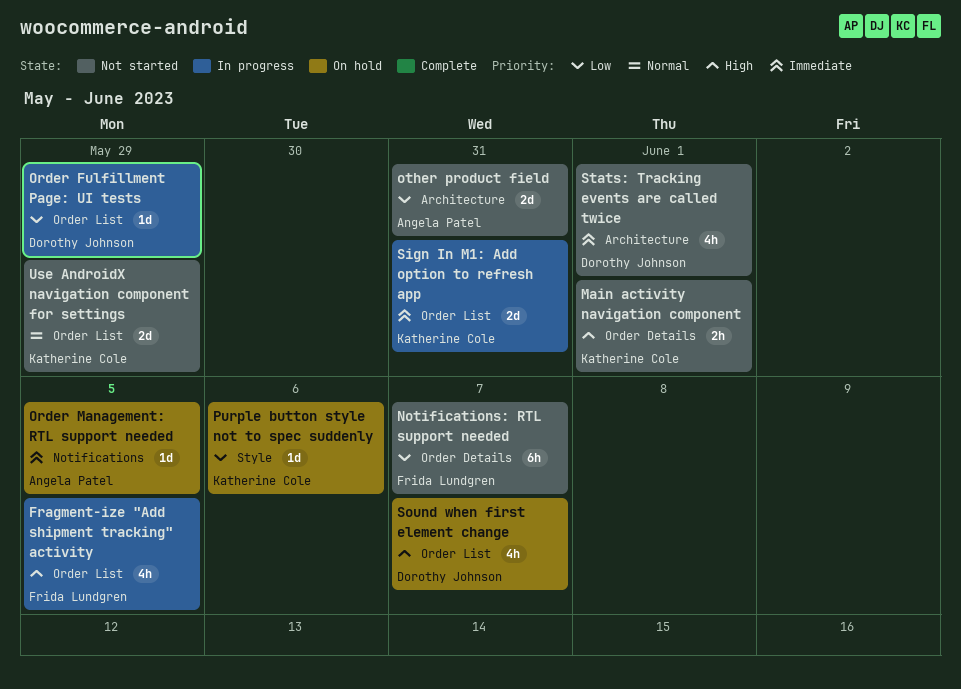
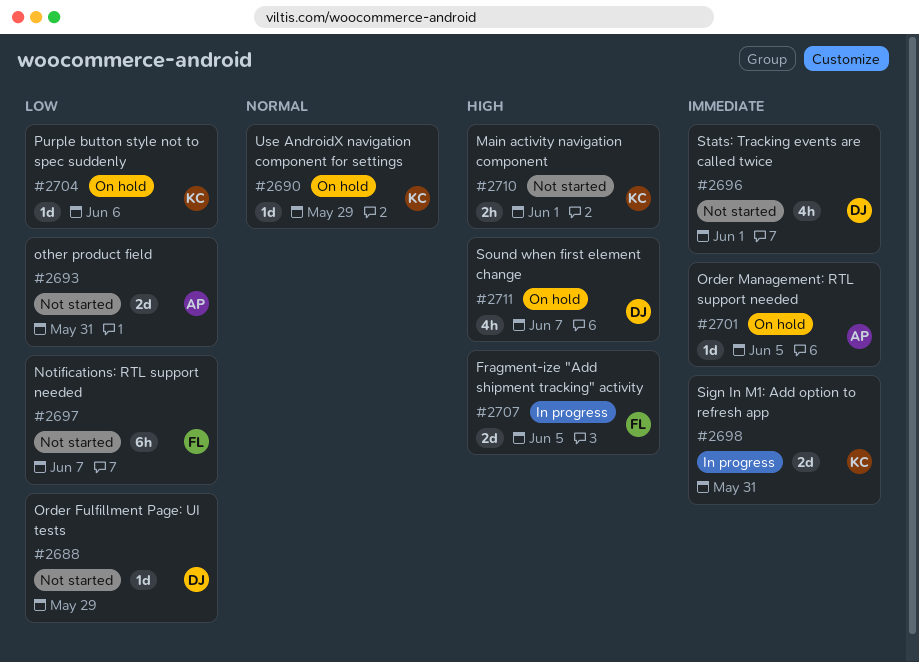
Fragment-ize "Add shipment tracking" activity, estimate: 4h -> 2d
Order Fulfillment Page: UI tests, status: In progress -> Not started
Use AndroidX navigation component for settings, status: Not started -> On hold
Use AndroidX navigation component for settings, estimate: 2d -> 1d

